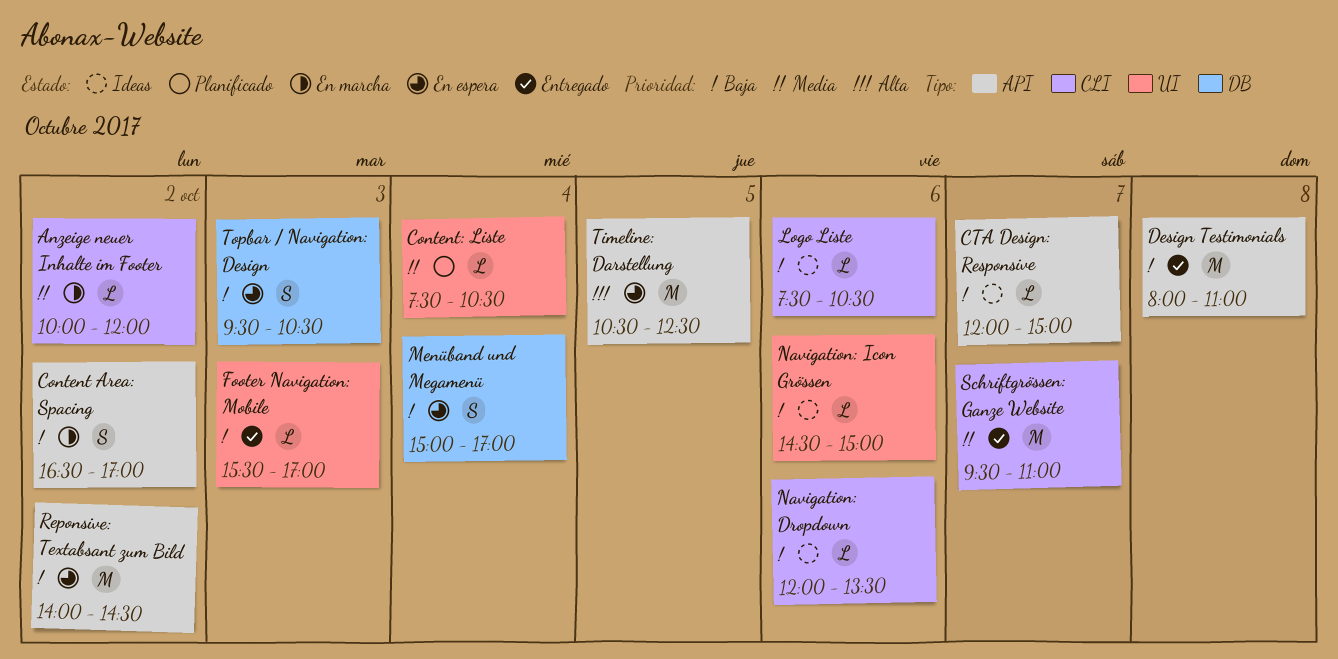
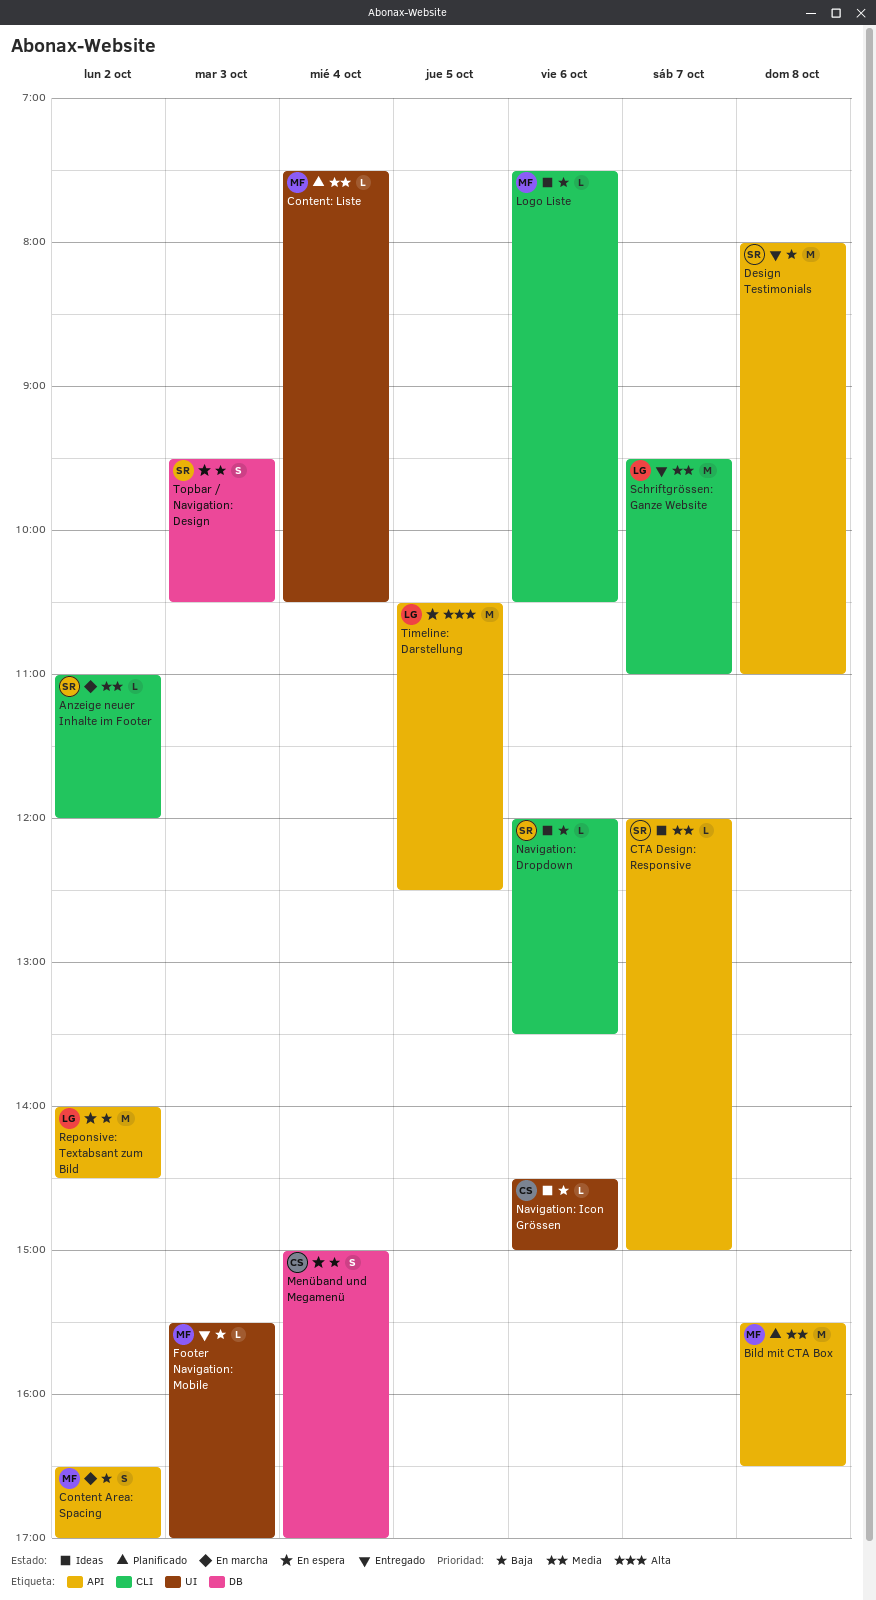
Anzeige neuer Inhalte im Footer, begins: 10:00 -> 11:00
Bild mit CTA Box: none -> present
CTA Design: Responsive, priority: Baja -> Media

